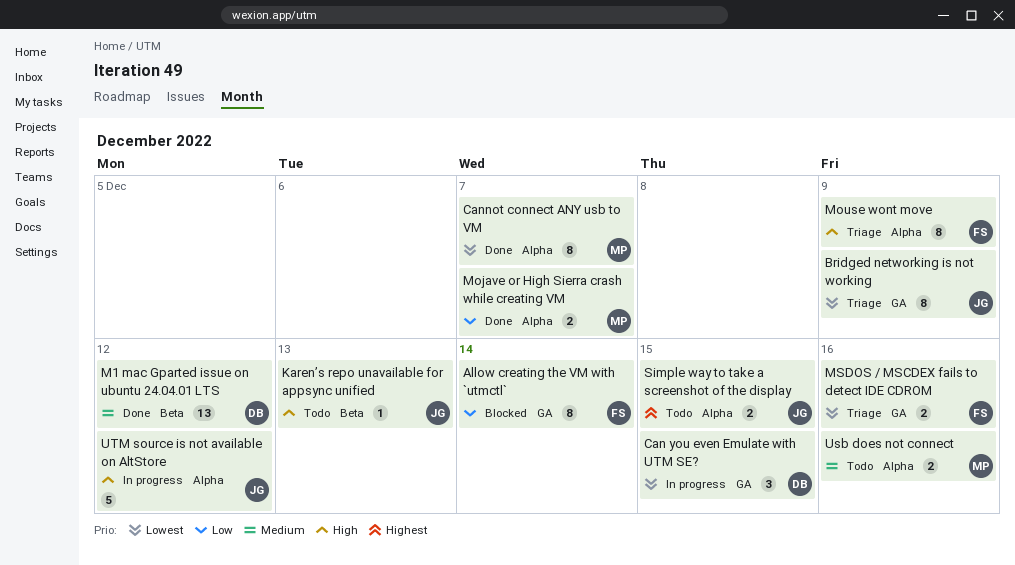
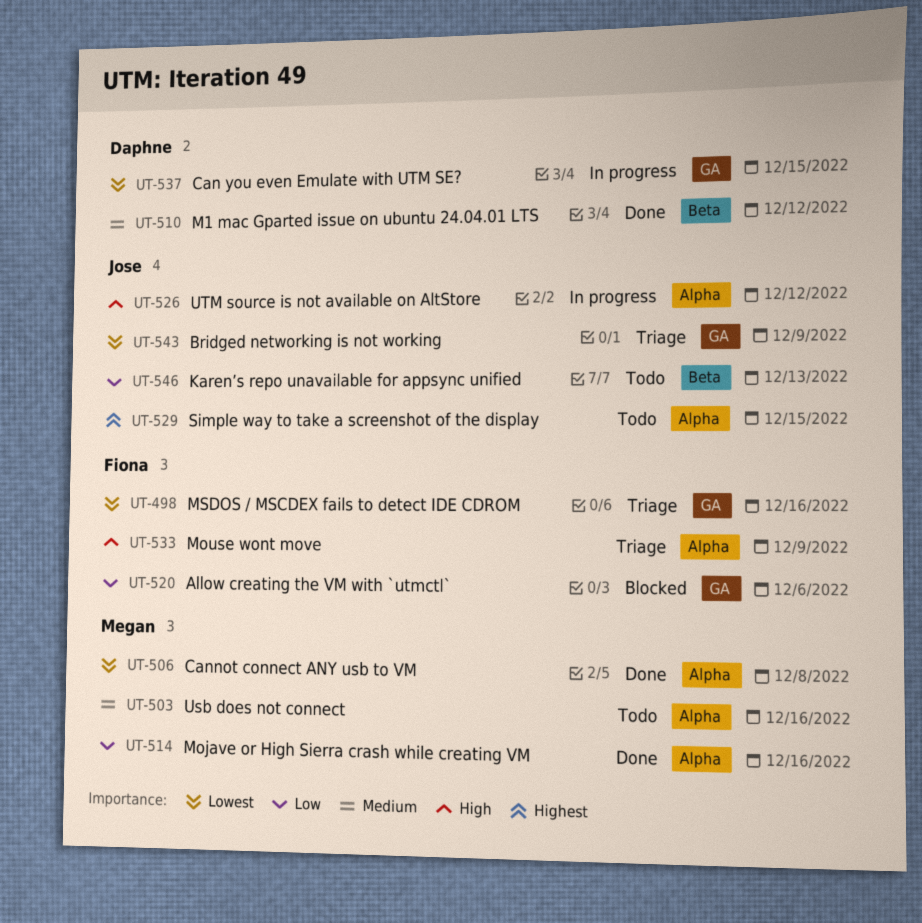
Allow creating the VM with `utmctl`, due: Dec 14 -> Dec 6
Cannot connect ANY usb to VM, due: Dec 7 -> Dec 8
Karen’s repo unavailable for appsync unified, priority: High -> Low
Mojave or High Sierra crash while creating VM, due: Dec 7 -> Dec 16

